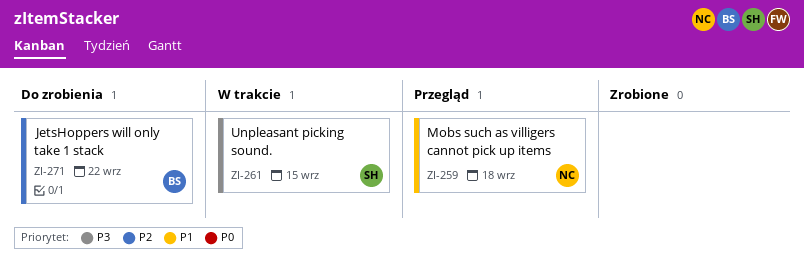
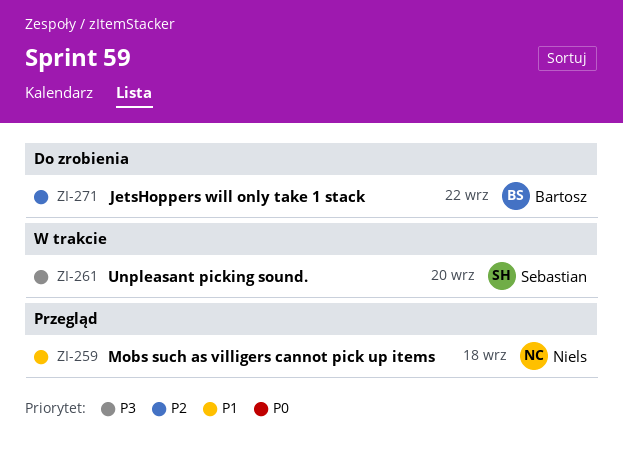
ZI-261, due: Sep 15 -> Sep 20

